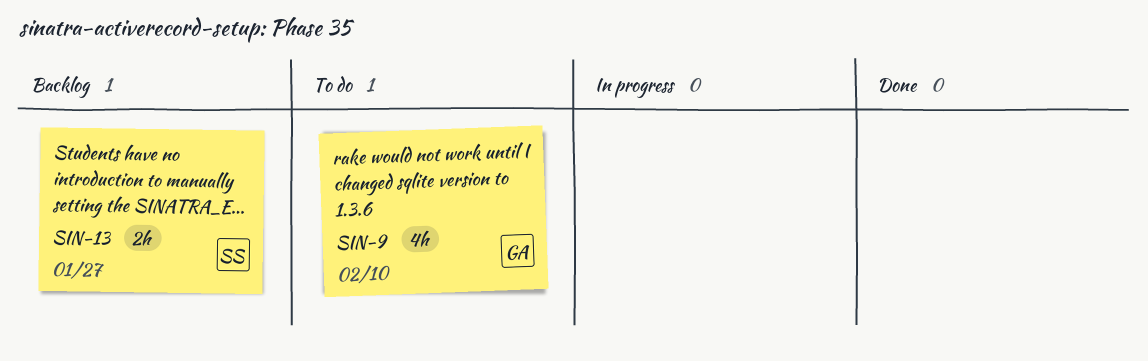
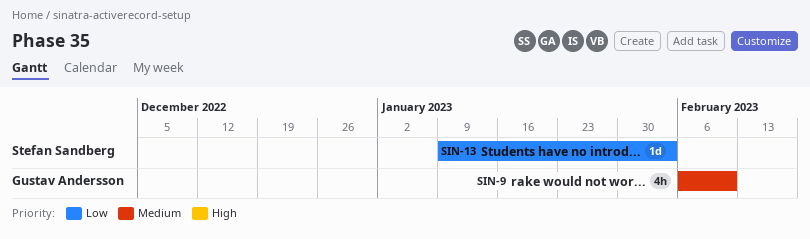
SIN-13, estimate: 2h -> 1d
SIN-13, due: Jan 27 -> Feb 3

